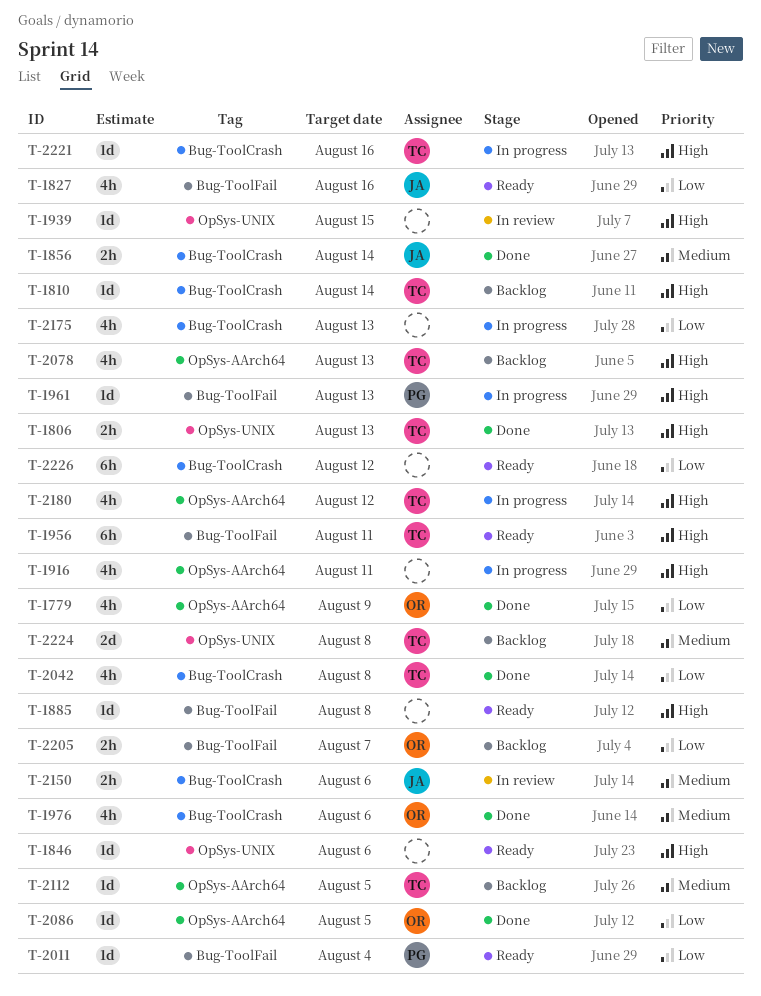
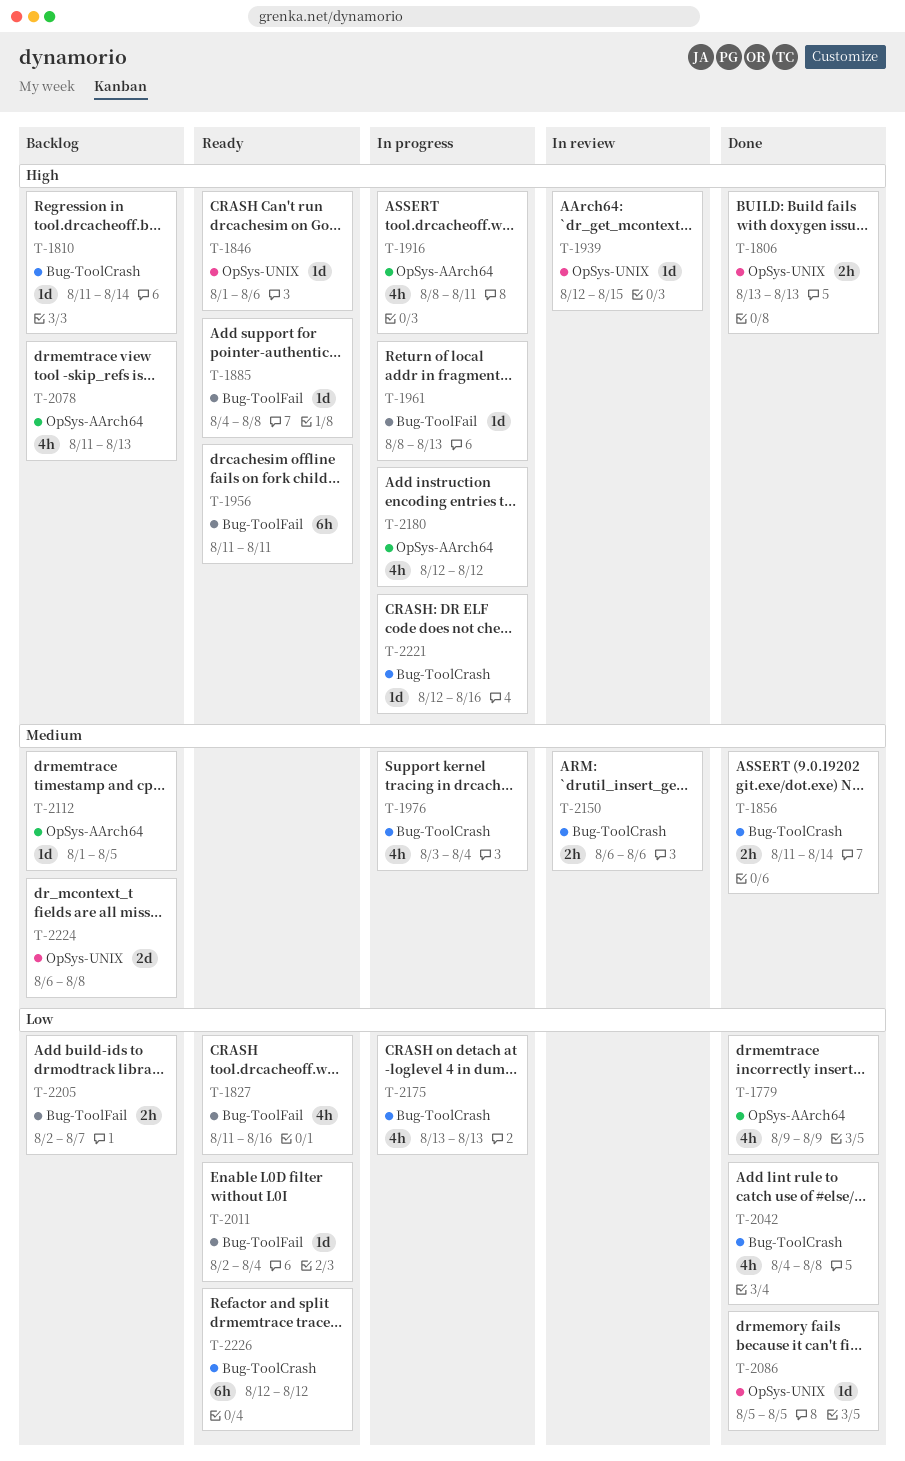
T-1976, status: Done -> In progress
T-1976, due: Aug 6 -> Aug 4
T-2086, label: OpSys-AArch64 -> OpSys-UNIX

